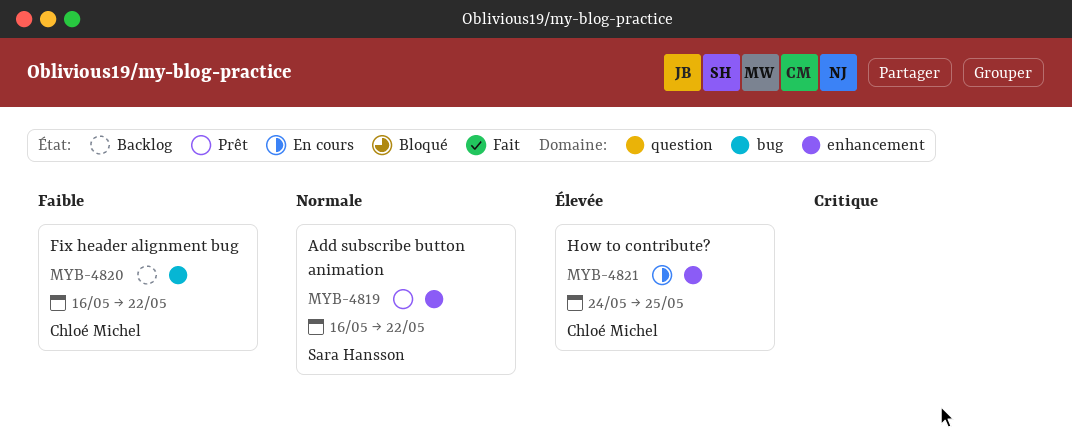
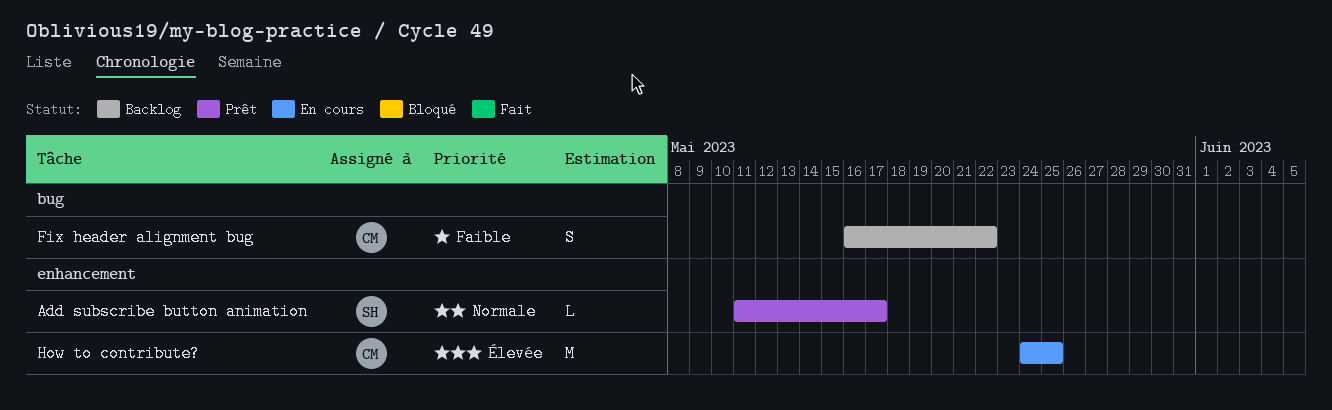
Add subscribe button animation, start: May 16 -> May 11
Add subscribe button animation, due: May 22 -> May 17

